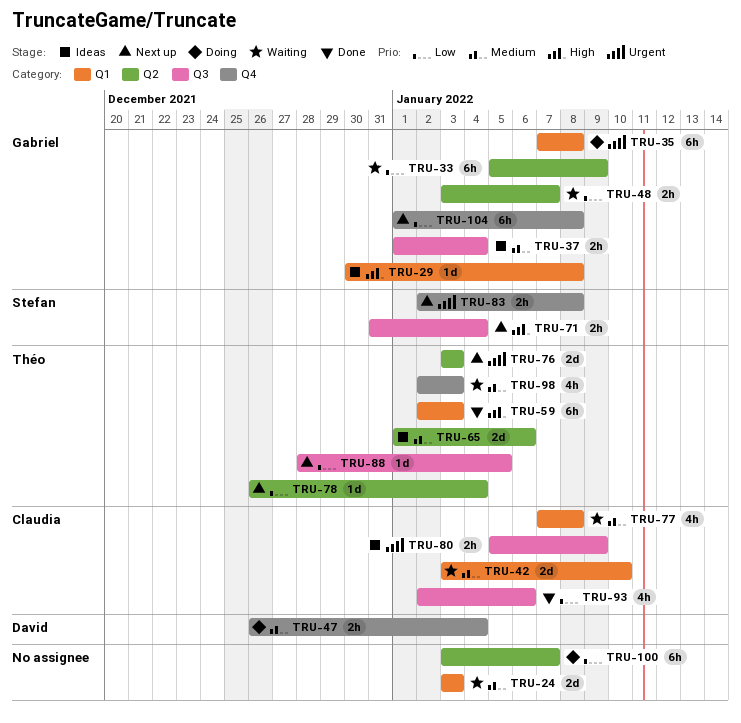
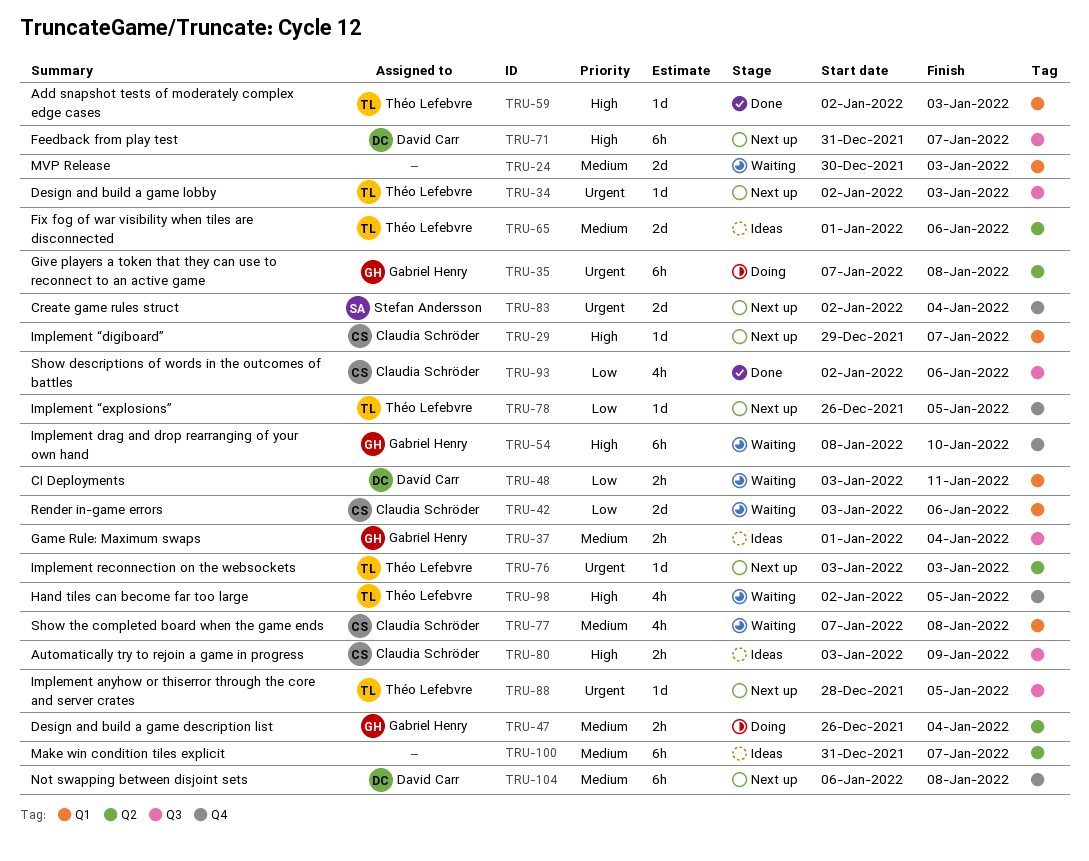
TRU-24, start: Jan 3 -> Dec 30
TRU-29, status: Ideas -> Next up
TRU-29, owner: Gabriel Henry -> Claudia Schröder
TRU-29, start: Dec 30 -> Dec 29
TRU-29, due: Jan 8 -> Jan 7
TRU-33: present -> none
TRU-34: none -> present
TRU-35, label: Q1 -> Q2
TRU-42, priority: Medium -> Low
TRU-42, due: Jan 10 -> Jan 6
TRU-47, owner: David Carr -> Gabriel Henry
TRU-47, label: Q4 -> Q2
TRU-48, owner: Gabriel Henry -> David Carr
TRU-48, label: Q2 -> Q1
TRU-48, due: Jan 7 -> Jan 11
TRU-54: none -> present
TRU-59, estimate: 6h -> 1d
TRU-71, owner: Stefan Andersson -> David Carr
TRU-71, estimate: 2h -> 6h
TRU-71, due: Jan 4 -> Jan 7
TRU-76, estimate: 2d -> 1d
TRU-78, label: Q2 -> Q4
TRU-78, due: Jan 4 -> Jan 5
TRU-80, priority: Urgent -> High
TRU-80, start: Jan 5 -> Jan 3
TRU-83, estimate: 2h -> 2d
TRU-83, due: Jan 8 -> Jan 4
TRU-88, priority: Low -> Urgent
TRU-98, priority: Medium -> High
TRU-98, due: Jan 3 -> Jan 5
TRU-100, status: Doing -> Ideas
TRU-100, priority: Low -> Medium
TRU-100, start: Jan 3 -> Dec 31
TRU-104, owner: Gabriel Henry -> David Carr
TRU-104, priority: Low -> Medium
TRU-104, start: Jan 1 -> Jan 6

